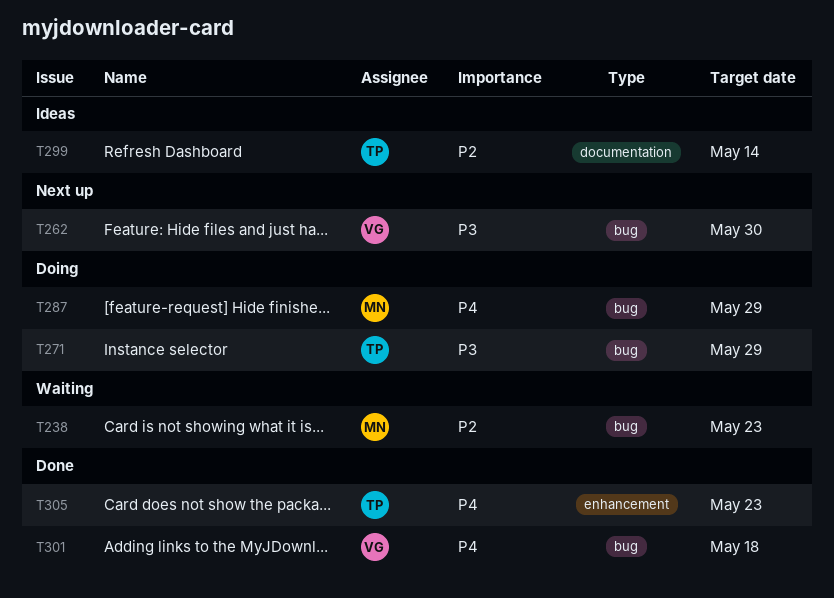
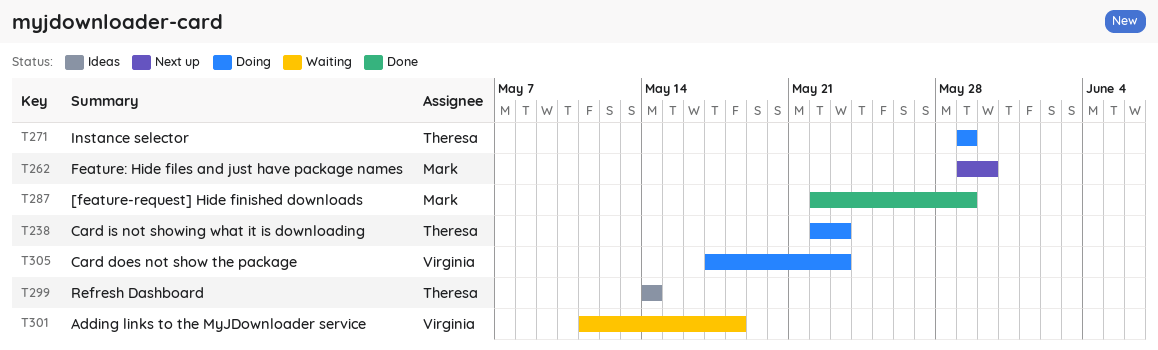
T238, status: Waiting -> Doing
T238, owner: Mark -> Theresa
T262, owner: Virginia -> Mark
T287, status: Doing -> Done
T301, status: Done -> Waiting
T305, status: Done -> Doing
T305, owner: Theresa -> Virginia

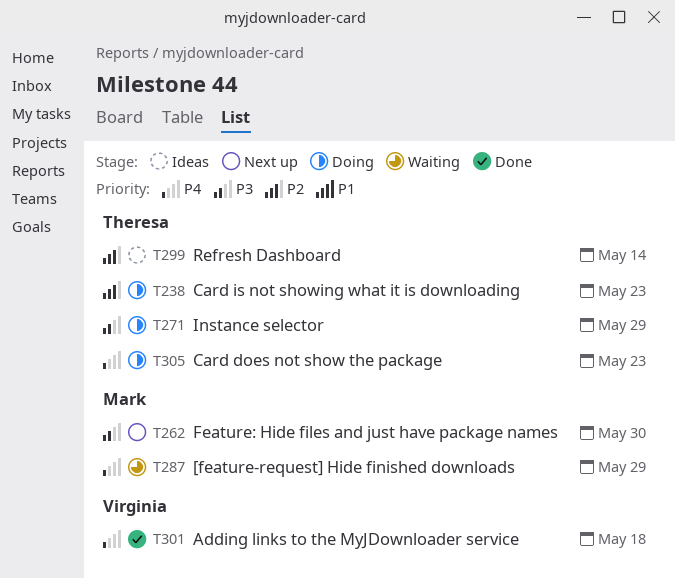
T287, status: Done -> Waiting
T301, status: Waiting -> Done
T305, owner: Virginia -> Theresa

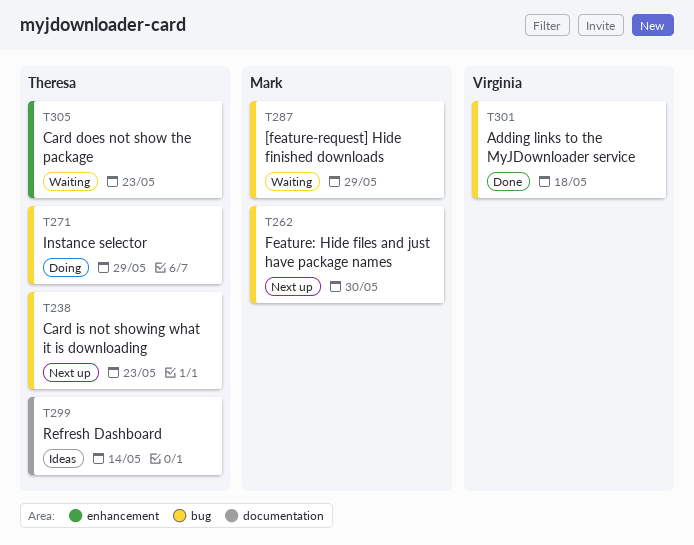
T238, status: Doing -> Next up
T305, status: Doing -> Waiting

